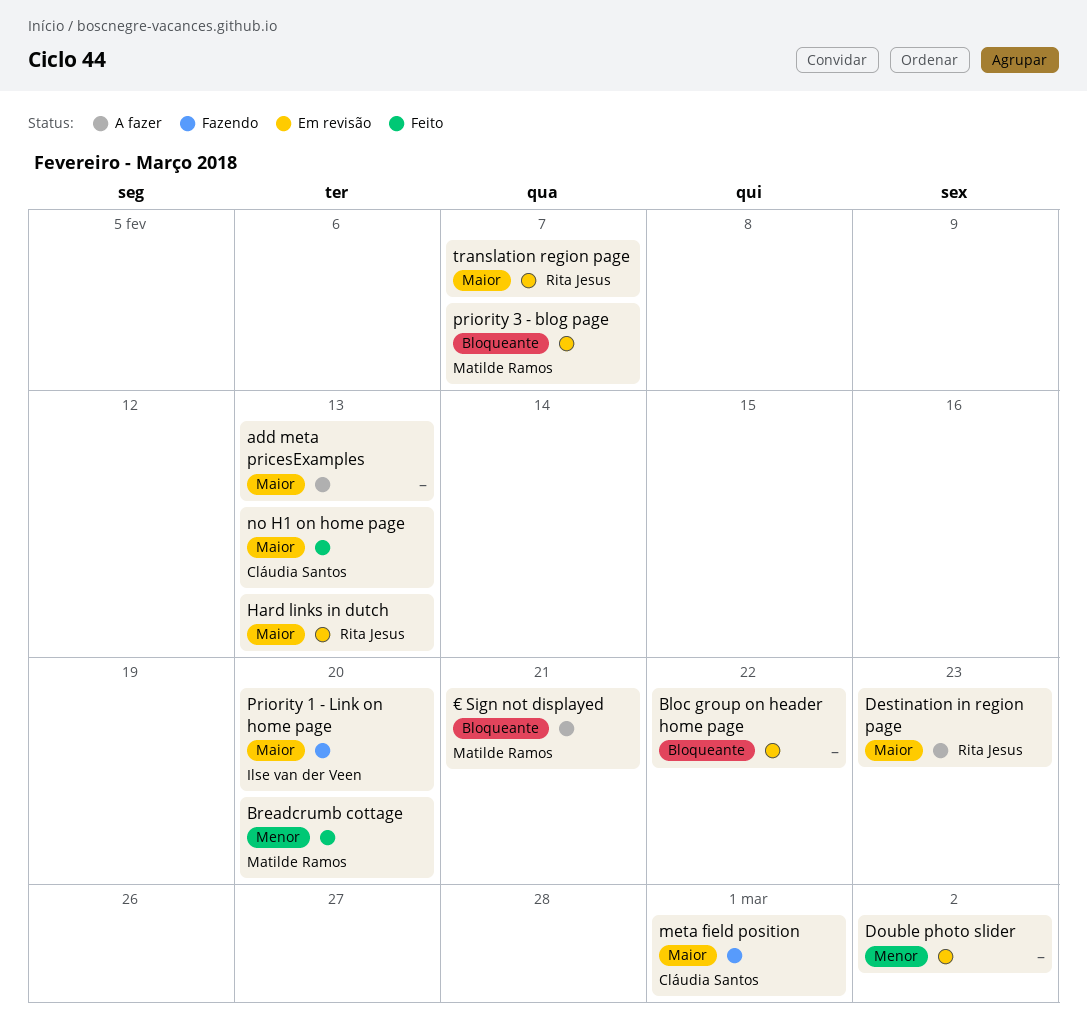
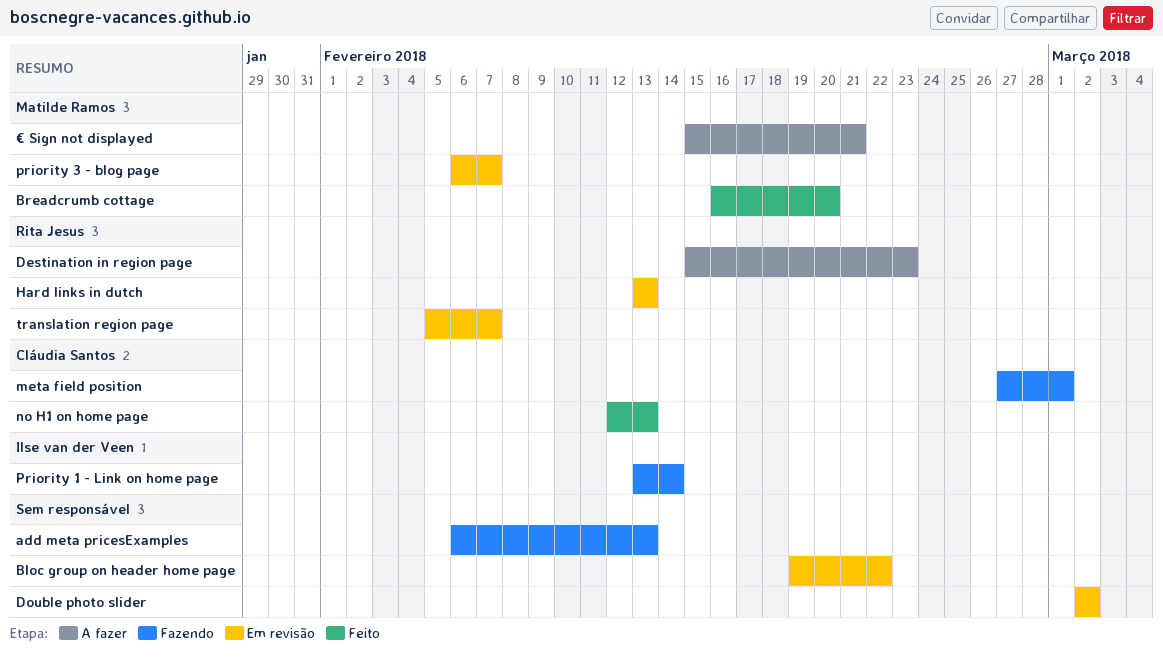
add meta pricesExamples, status: A fazer -> Fazendo
Priority 1 - Link on home page, due: Feb 20 -> Feb 14

